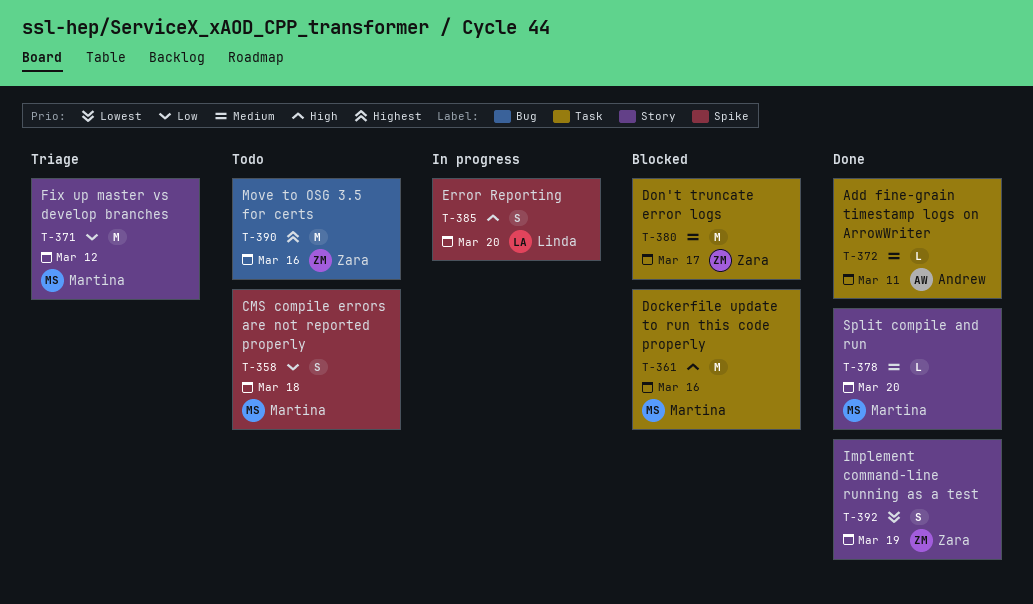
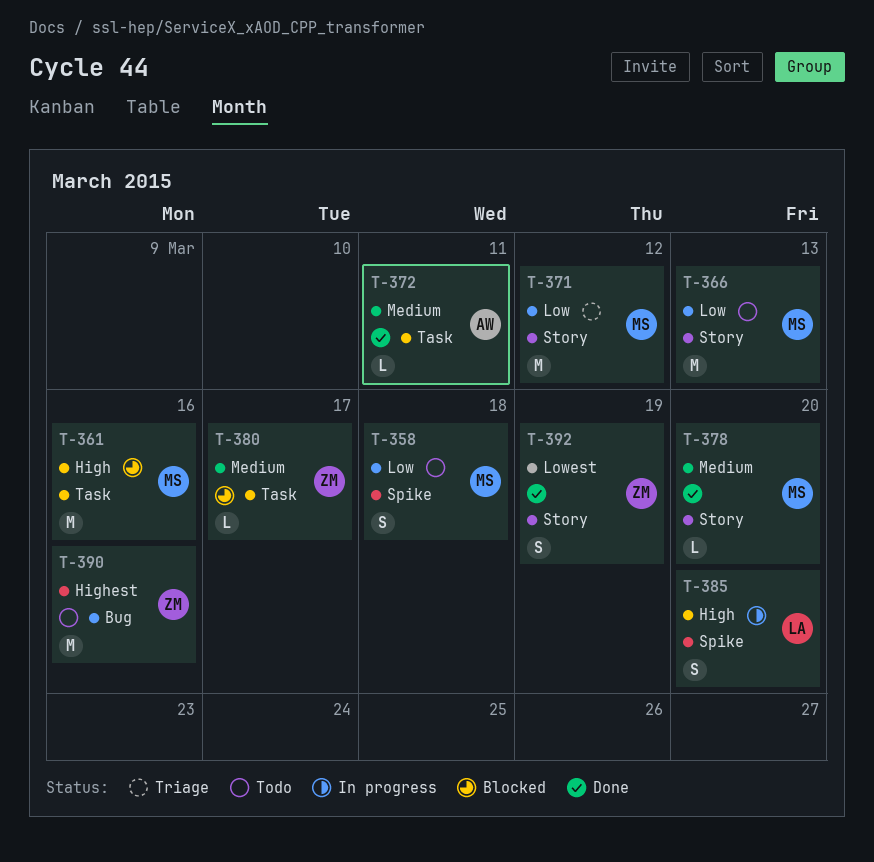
T-366: none -> present
T-380, estimate: M -> L

